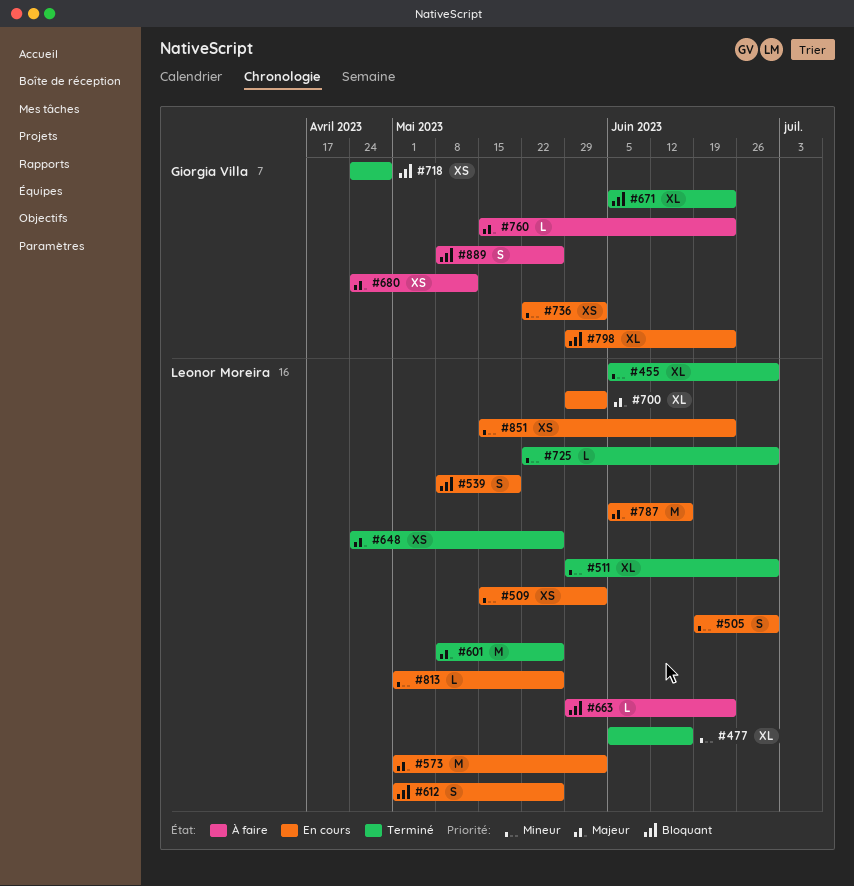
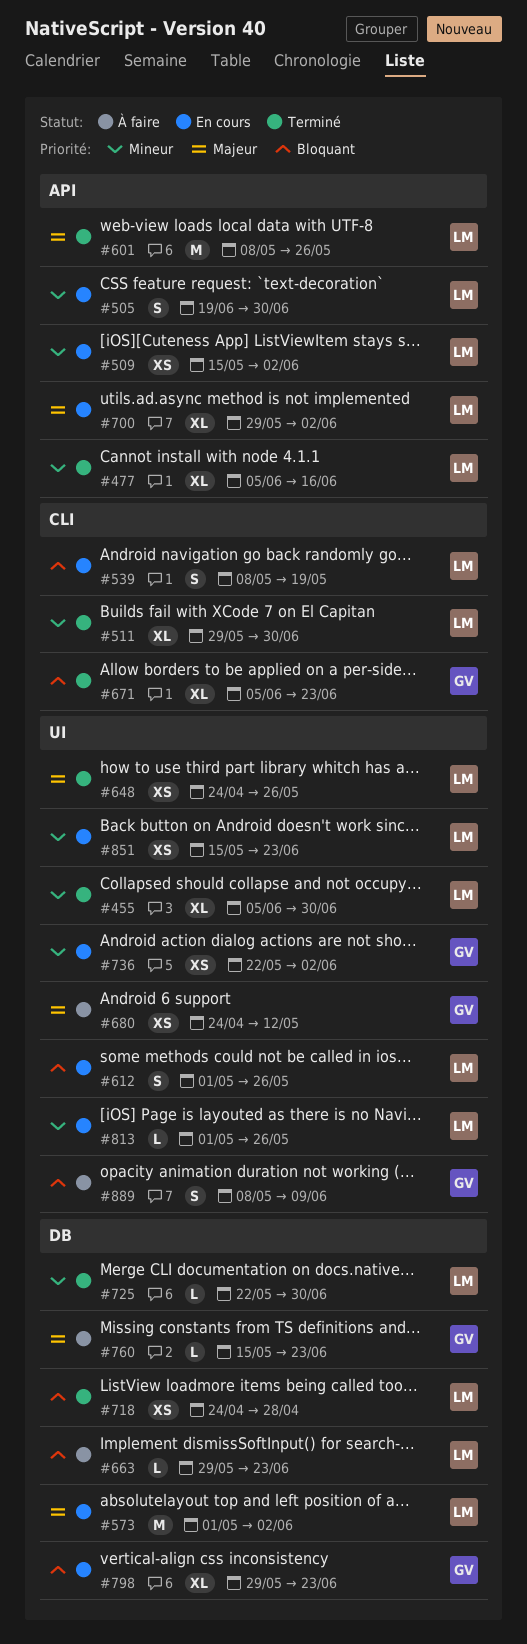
#718, owner: Giorgia Villa -> Leonor Moreira
#787: present -> none
#889, due: May 26 -> Jun 9

